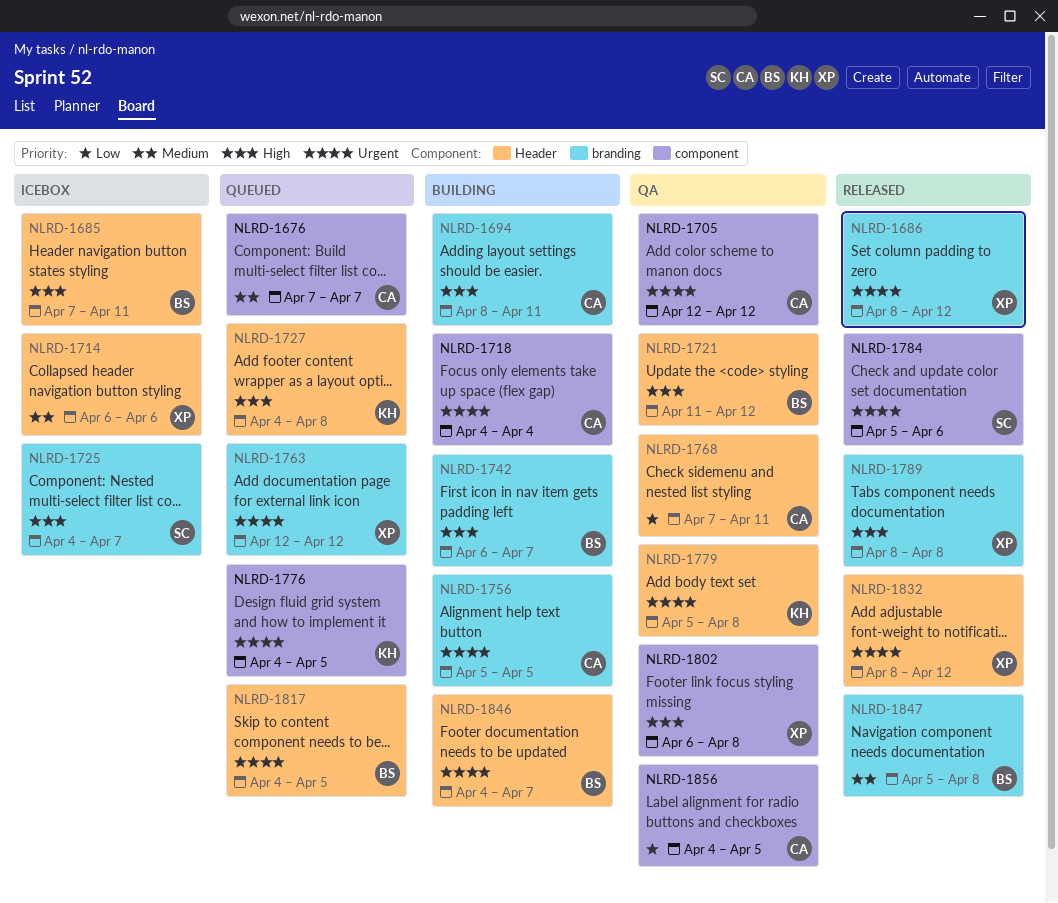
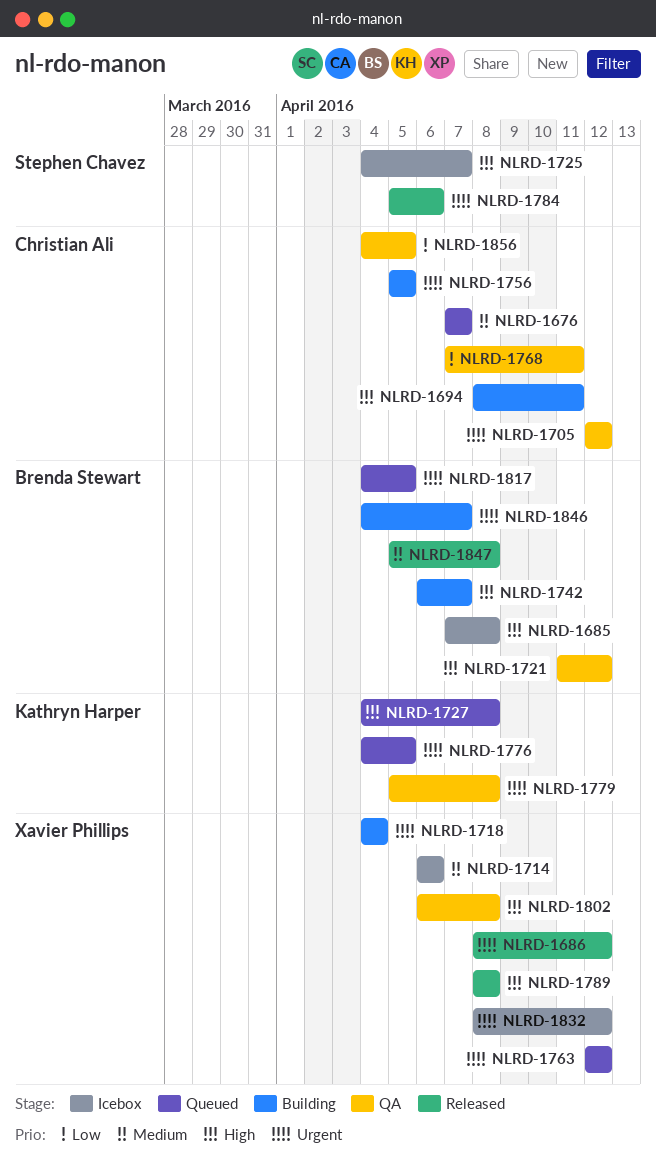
NLRD-1685, due: Apr 11 -> Apr 8
NLRD-1718, owner: Christian Ali -> Xavier Phillips
NLRD-1832, status: Released -> Icebox

